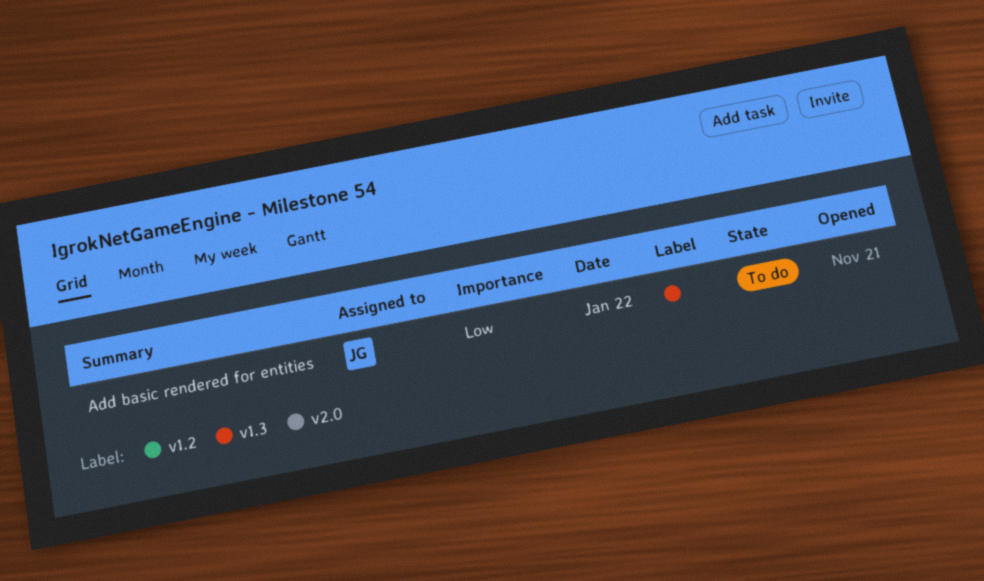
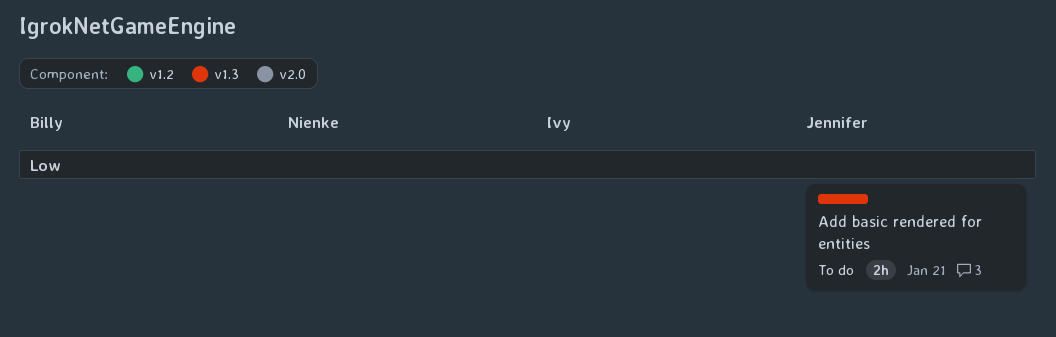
Add basic rendered for entities, day: Jan 22 -> Jan 21

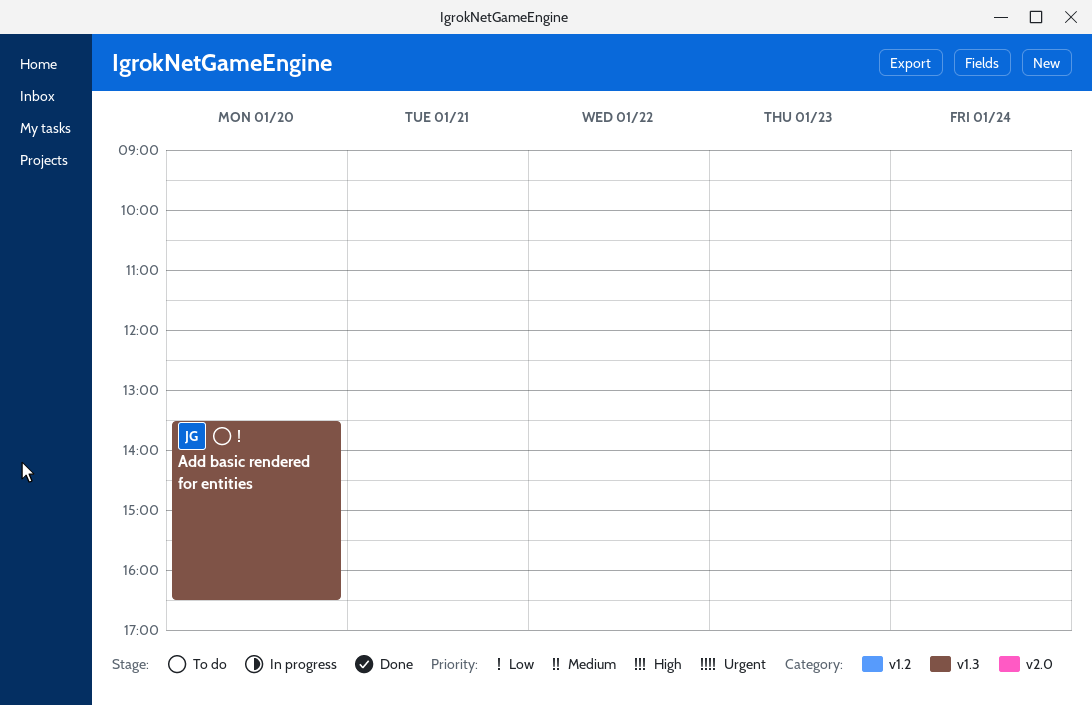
Add basic rendered for entities, day: Jan 21 -> Jan 20

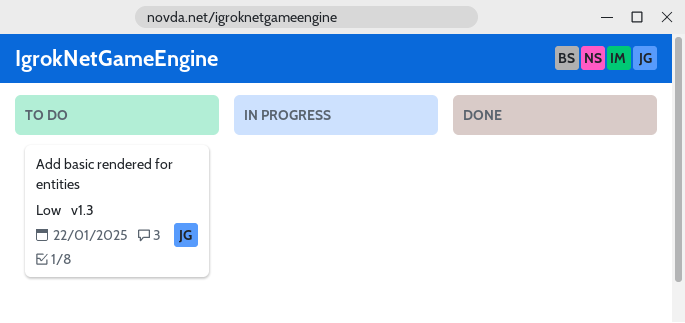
Add basic rendered for entities, day: Jan 20 -> Jan 22

